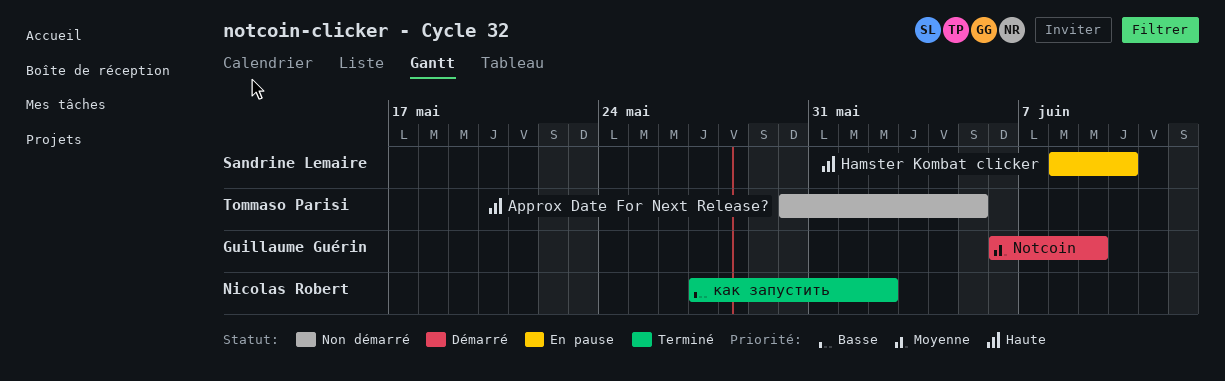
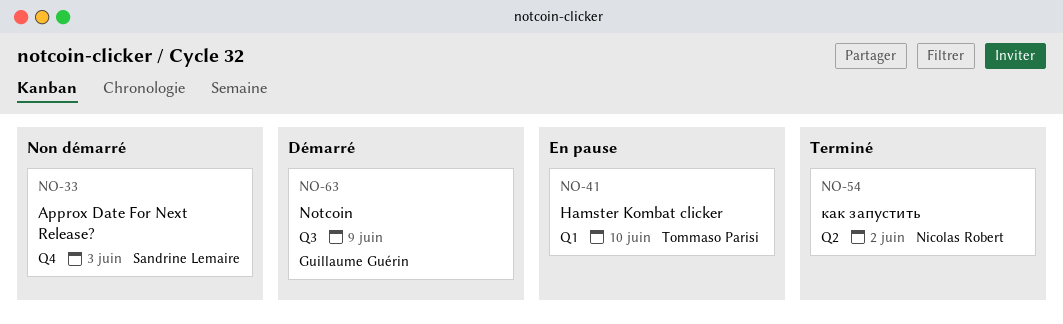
Approx Date For Next Release?, owner: Tommaso Parisi -> Sandrine Lemaire
Approx Date For Next Release?, due: Jun 5 -> Jun 3
Hamster Kombat clicker, owner: Sandrine Lemaire -> Tommaso Parisi

